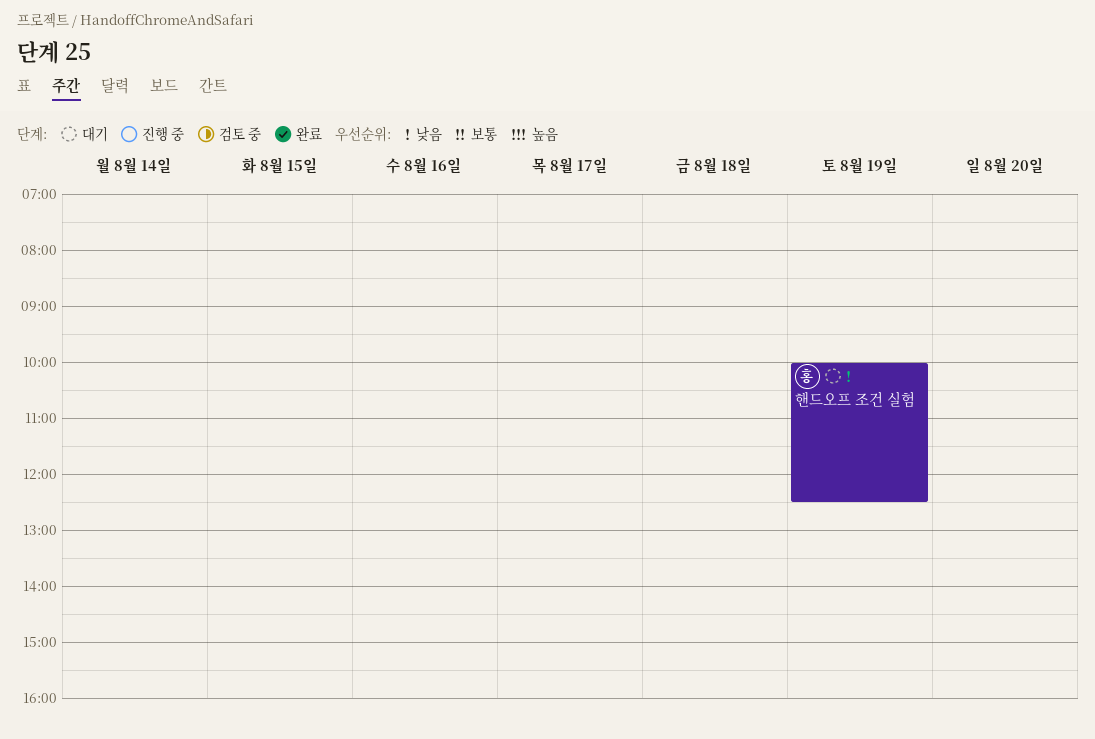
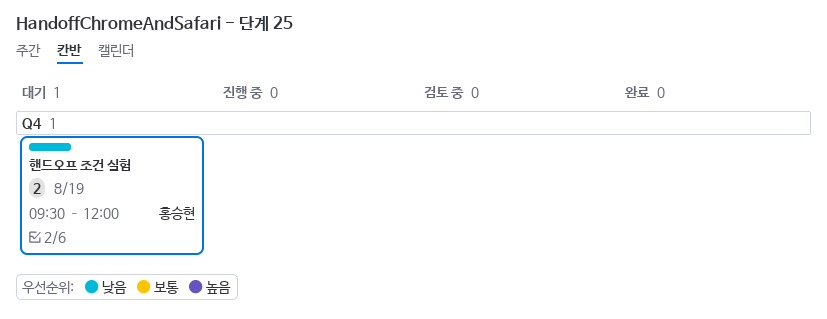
핸드오프 조건 실험, begins: 10:00 -> 09:30
핸드오프 조건 실험, ends: 12:30 -> 12:00

